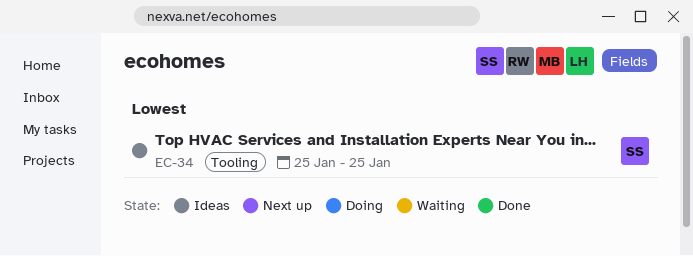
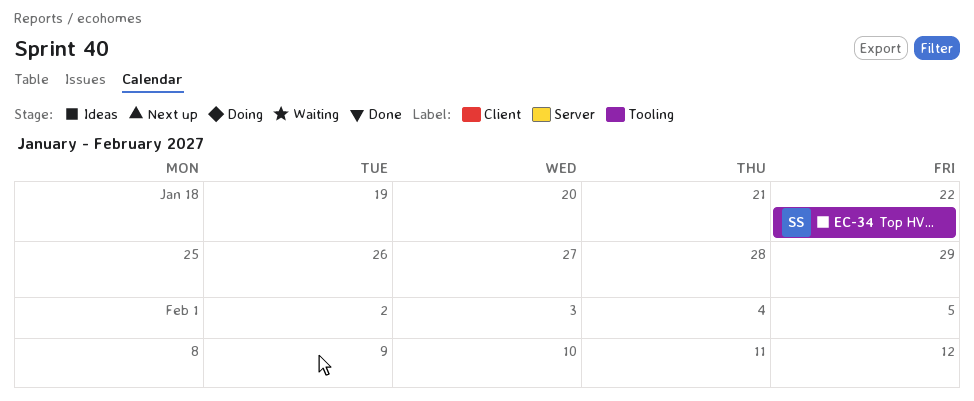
EC-34, start: Jan 25 -> Jan 22
EC-34, due: Jan 25 -> Jan 22

